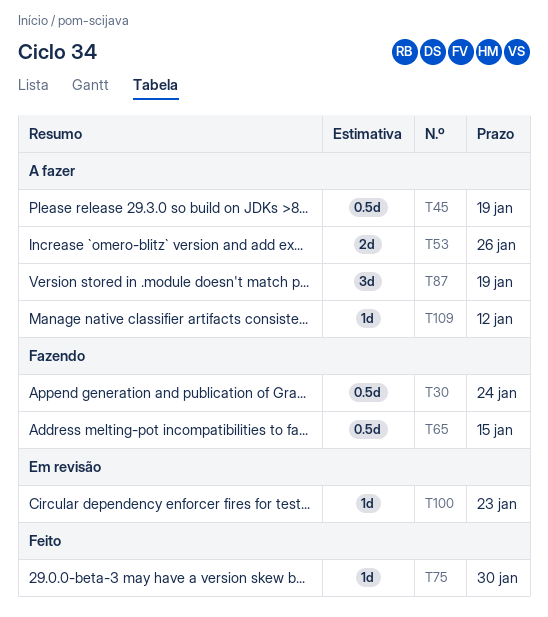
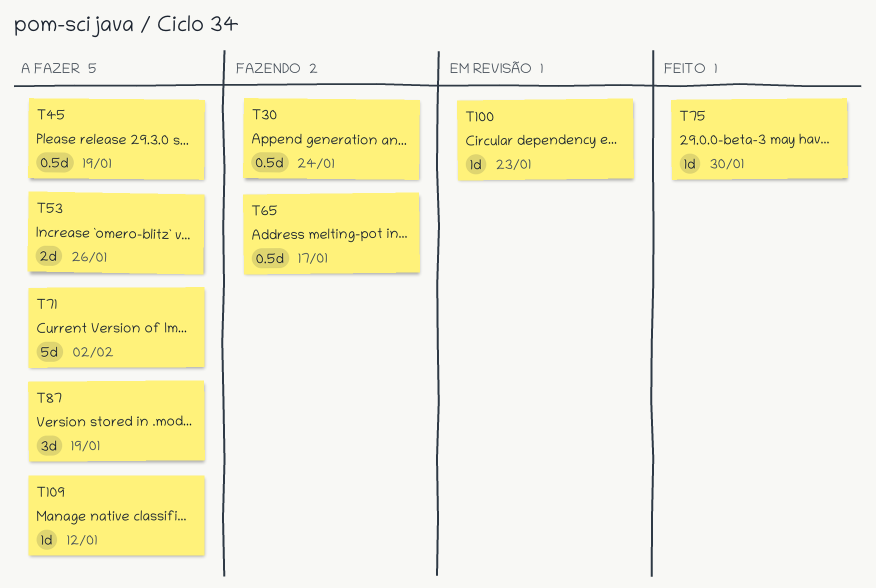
T65, due: Jan 15 -> Jan 17
T71: none -> present

